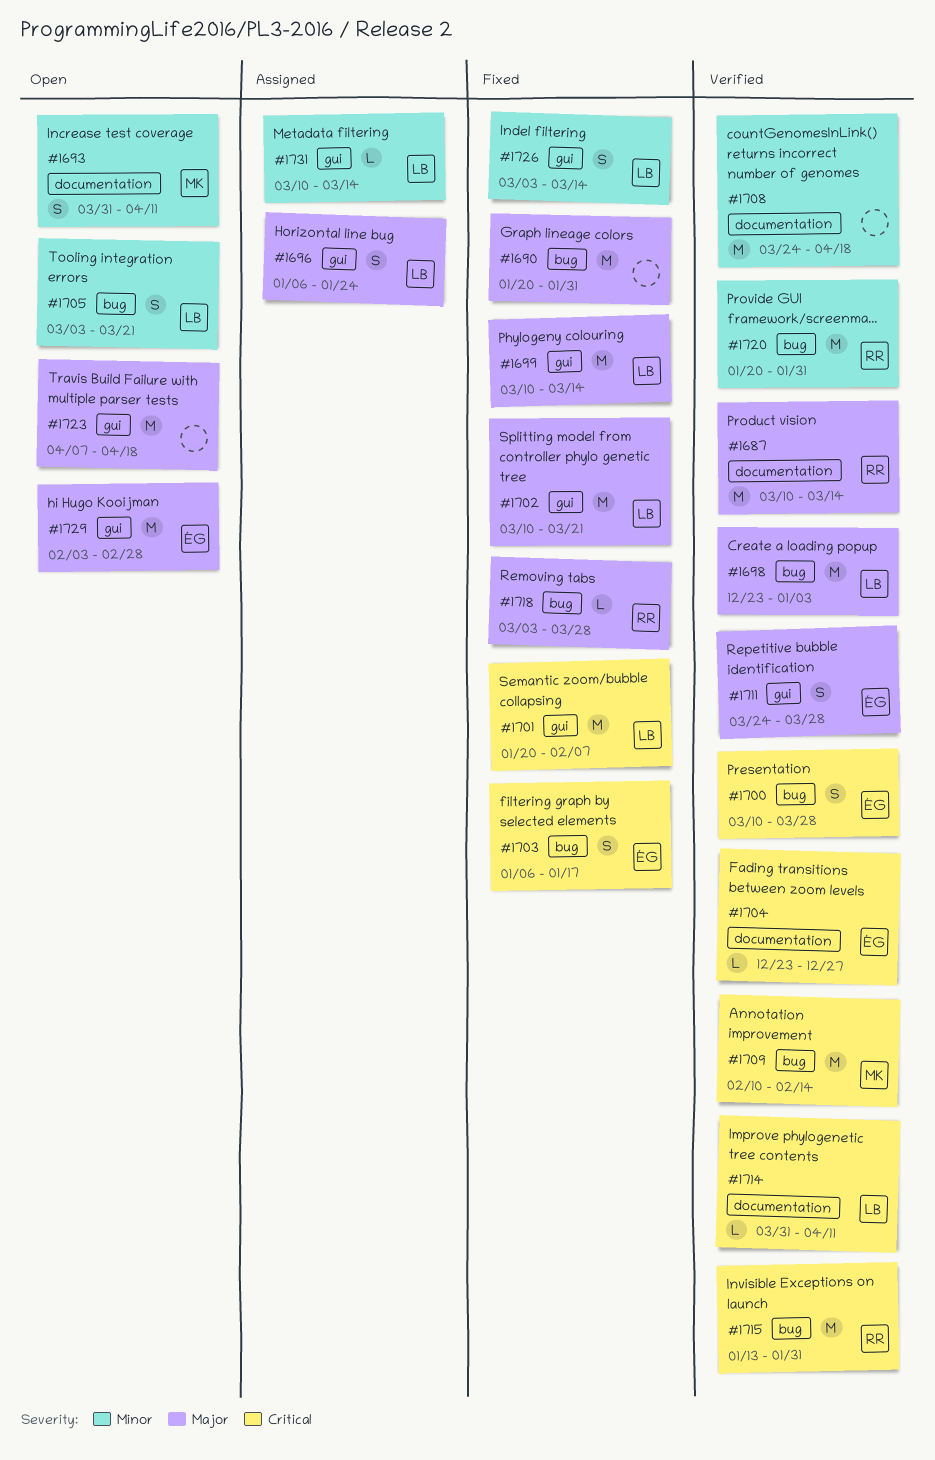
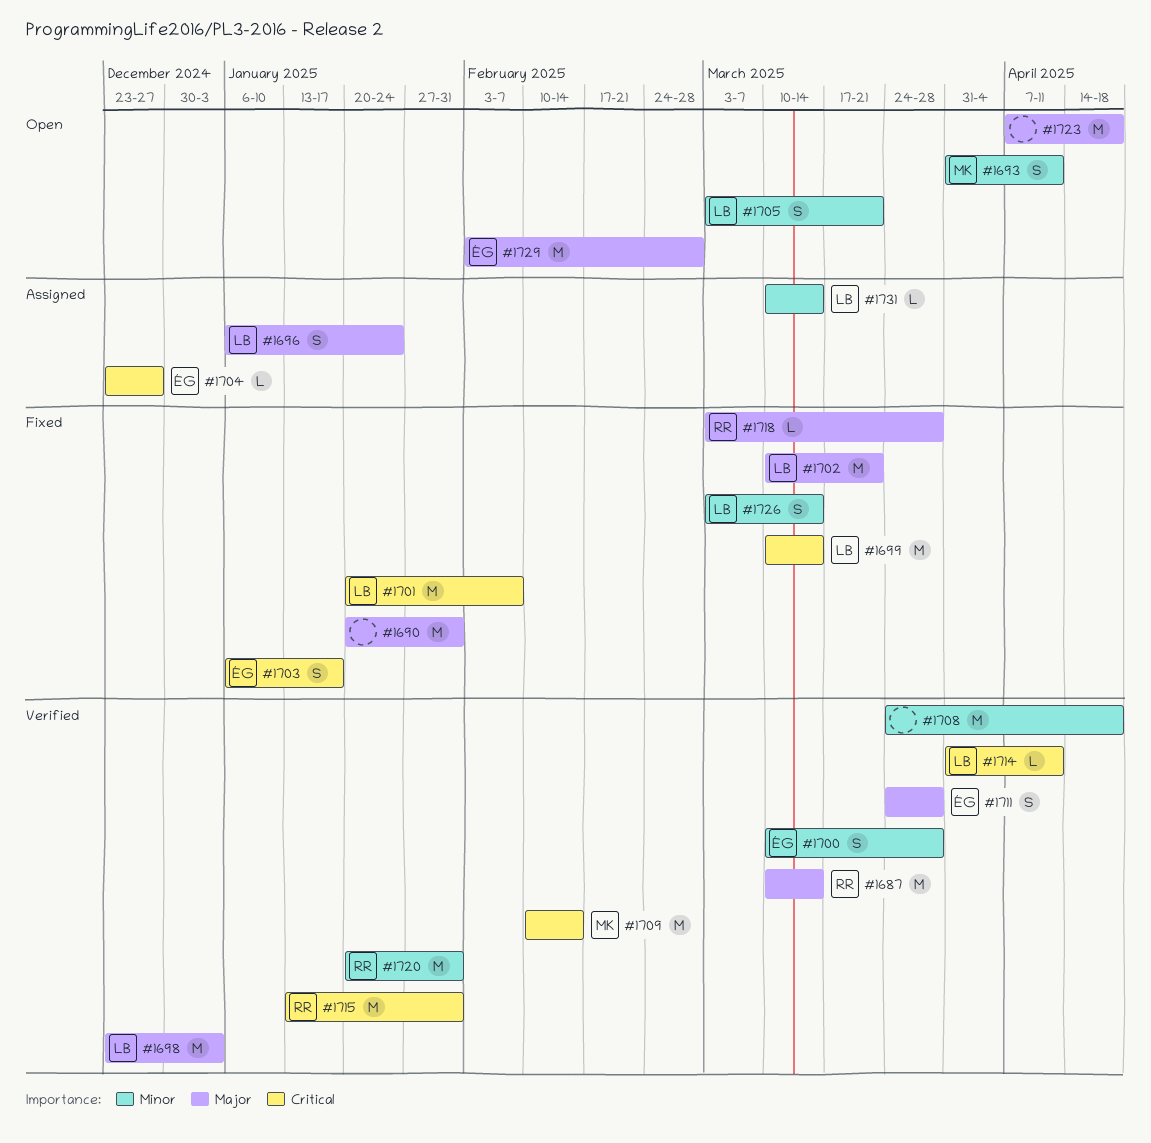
#1699, priority: Major -> Critical
#1700, priority: Critical -> Minor
#1704, status: Verified -> Assigned

